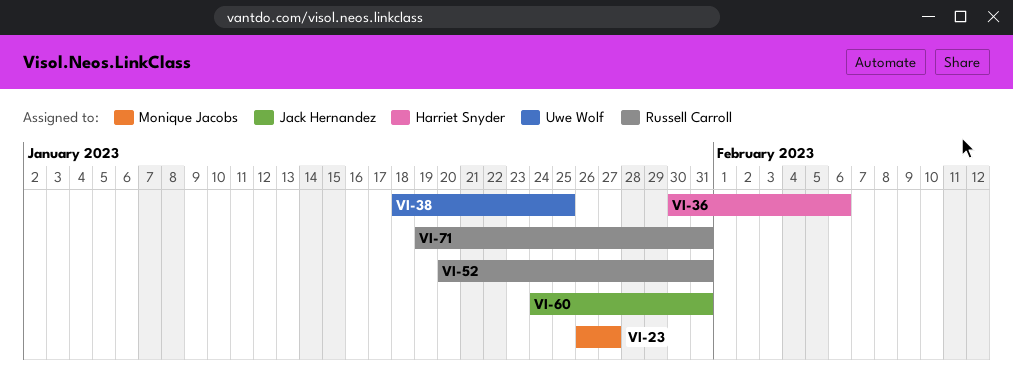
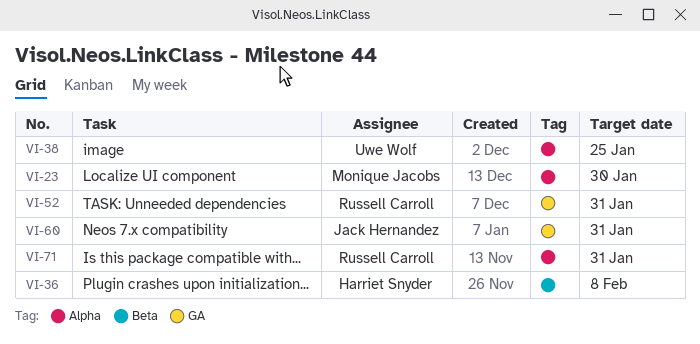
VI-23, due: Jan 27 -> Jan 30
VI-36, due: Feb 6 -> Feb 8

